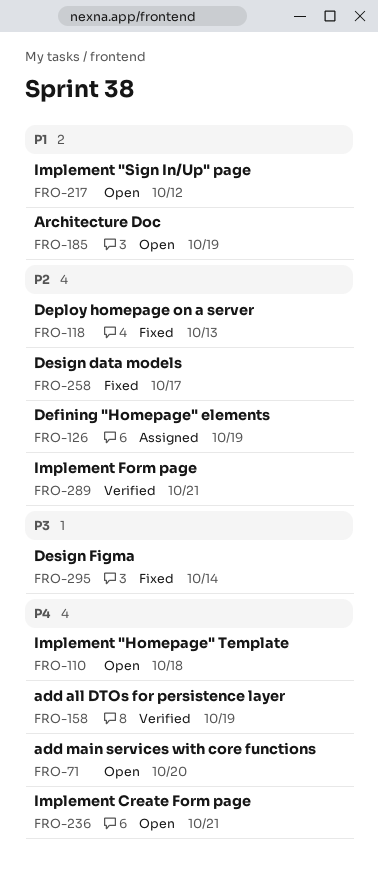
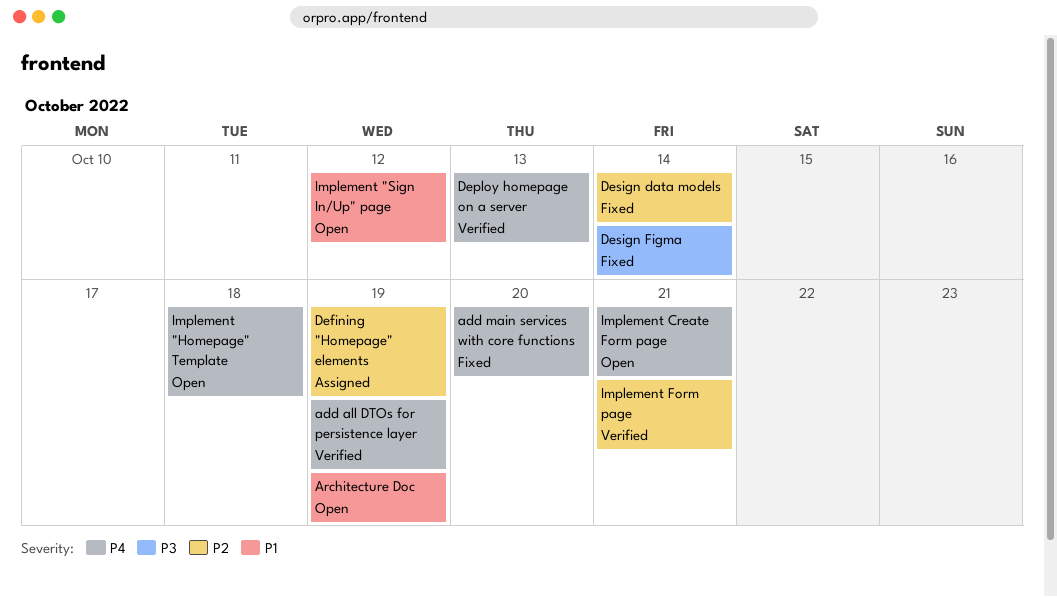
add main services with core functions, status: Open -> Fixed
Deploy homepage on a server, status: Fixed -> Verified
Deploy homepage on a server, priority: P2 -> P4
Design data models, due: Oct 17 -> Oct 14

